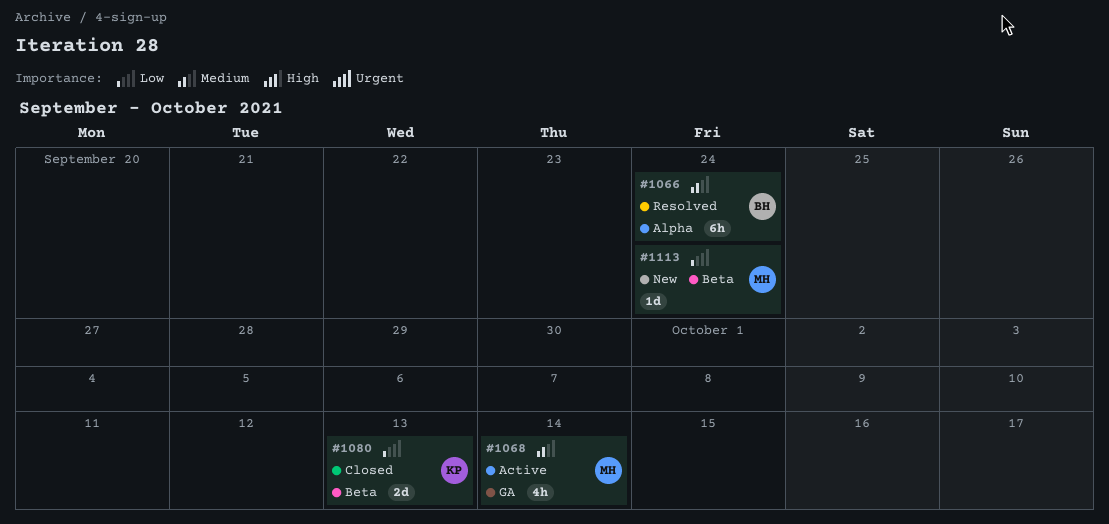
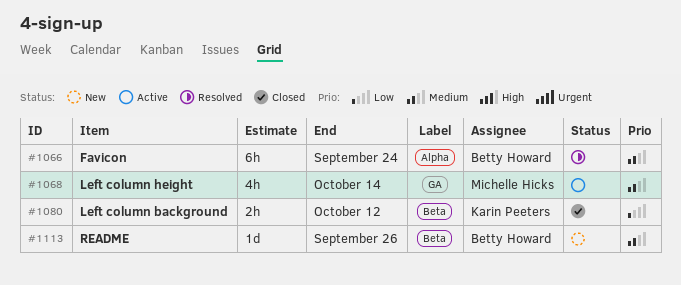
#1080, estimate: 2d -> 2h
#1080, due: Oct 13 -> Oct 12
#1113, owner: Michelle Hicks -> Betty Howard
#1113, priority: Low -> Medium
#1113, due: Sep 24 -> Sep 26

